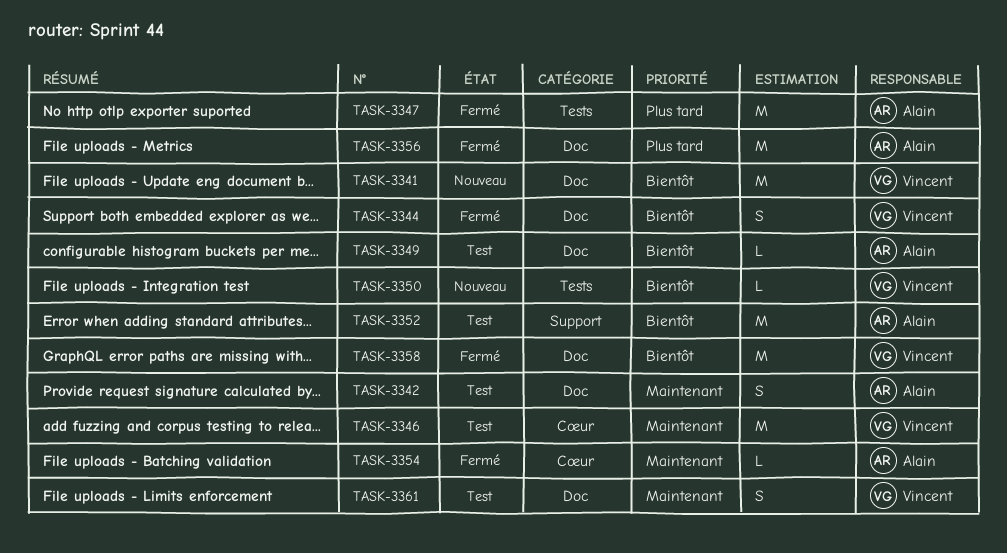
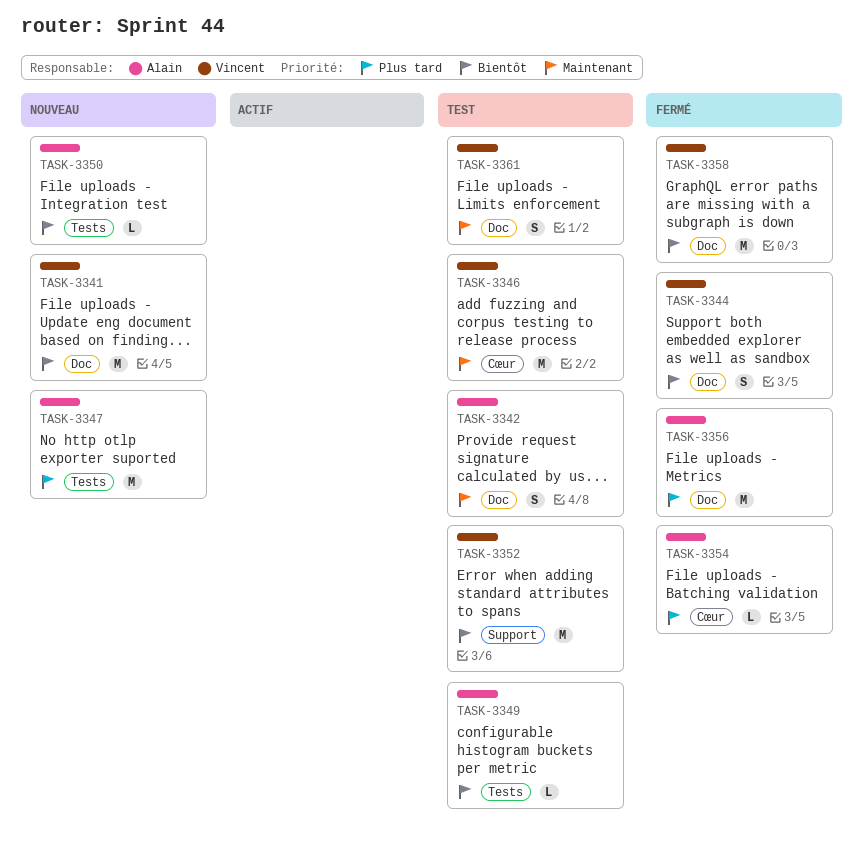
TASK-3347, status: Fermé -> Nouveau
TASK-3349, label: Doc -> Tests
TASK-3350, owner: Vincent -> Alain
TASK-3352, owner: Alain -> Vincent
TASK-3354, priority: Maintenant -> Plus tard

